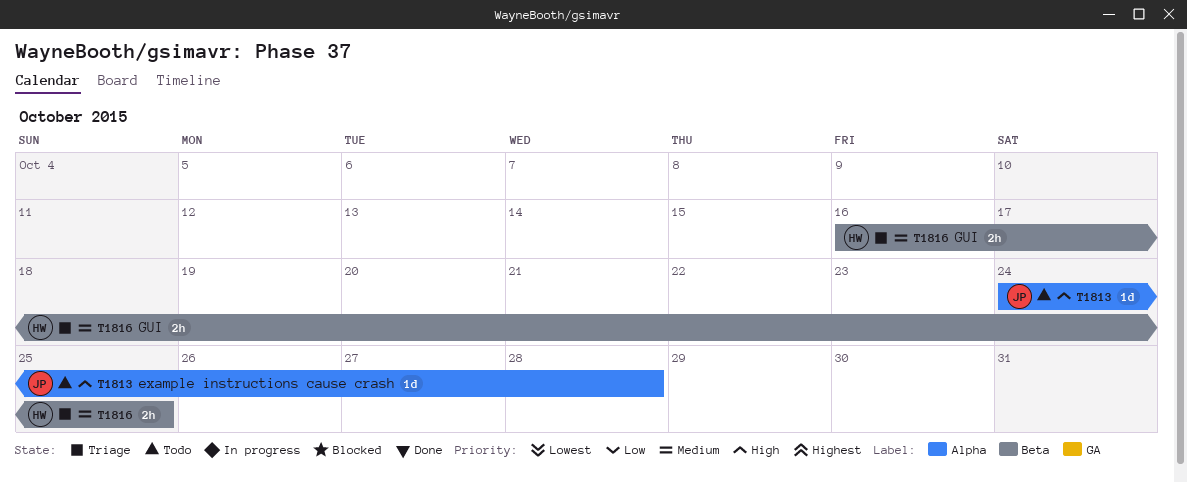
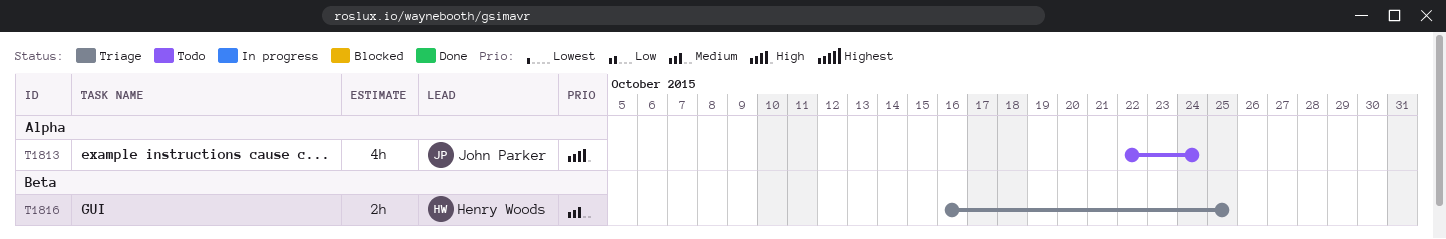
T1813, estimate: 1d -> 4h
T1813, start: Oct 24 -> Oct 22
T1813, due: Oct 28 -> Oct 24

